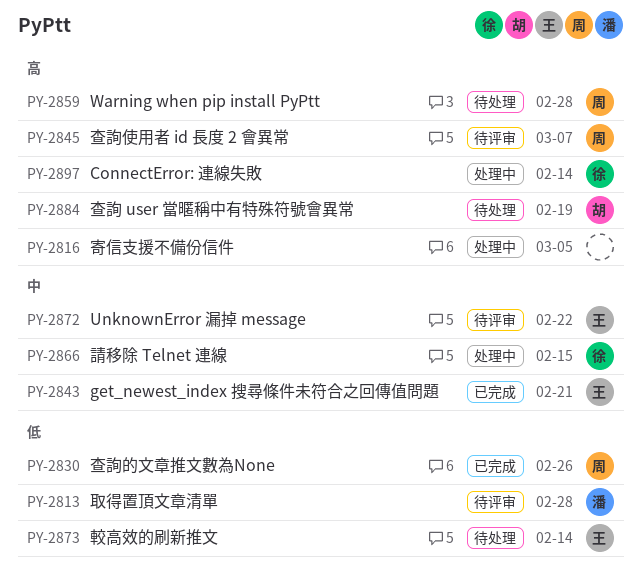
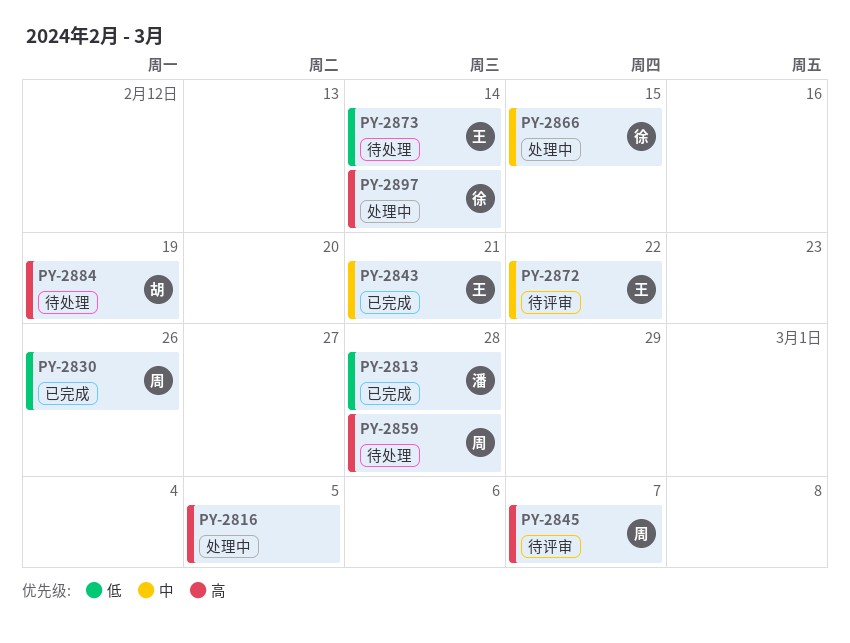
PY-2813, status: 待评审 -> 已完成

